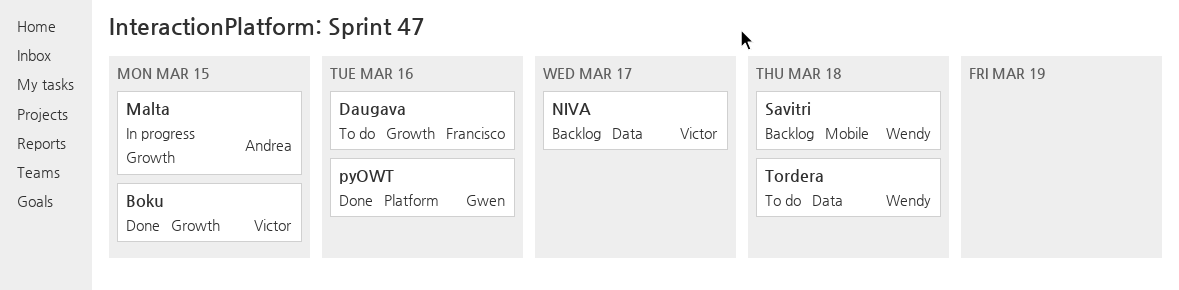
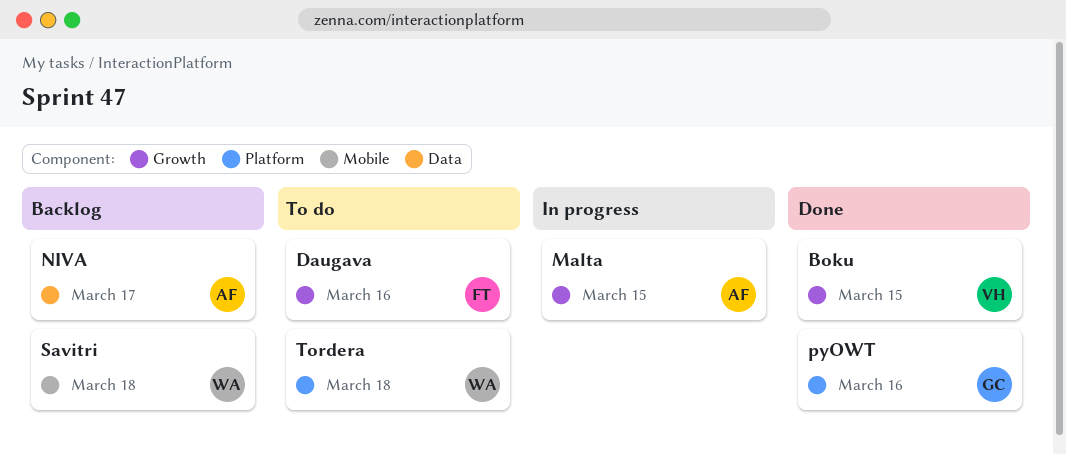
NIVA, owner: Victor -> Andrea
Tordera, label: Data -> Platform

